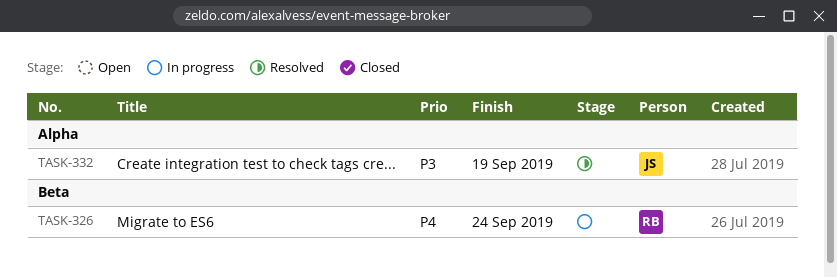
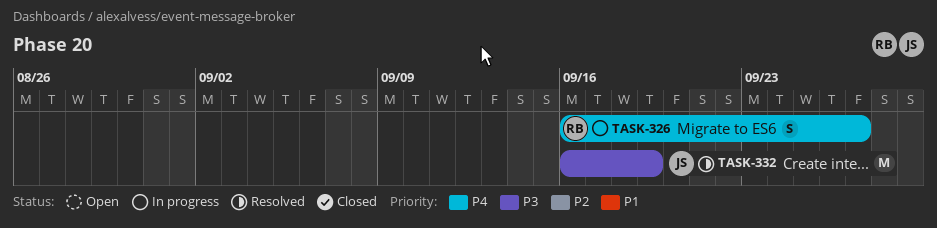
TASK-326, due: Sep 24 -> Sep 27

